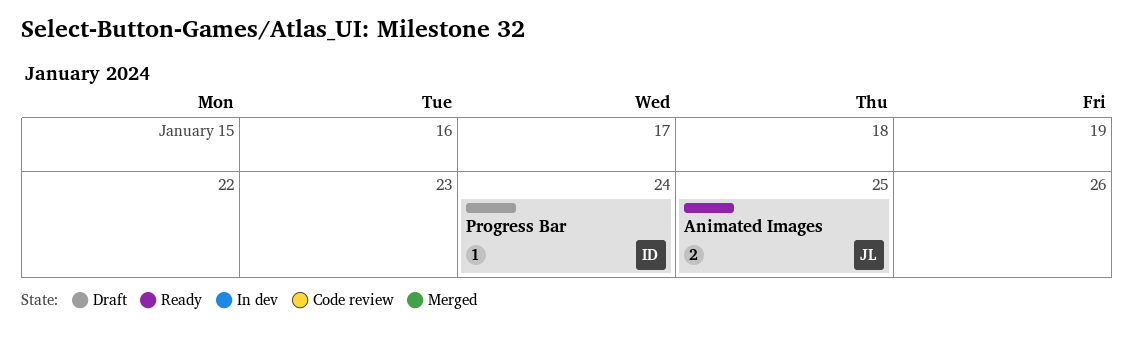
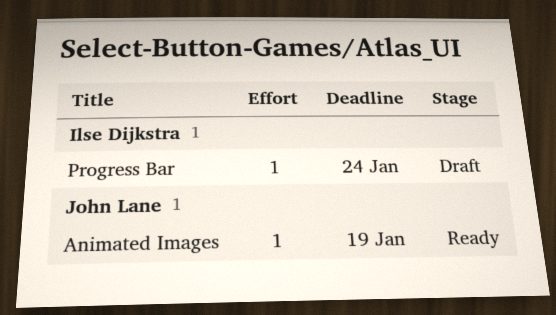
Animated Images, estimate: 2 -> 1
Animated Images, due: Jan 25 -> Jan 19

